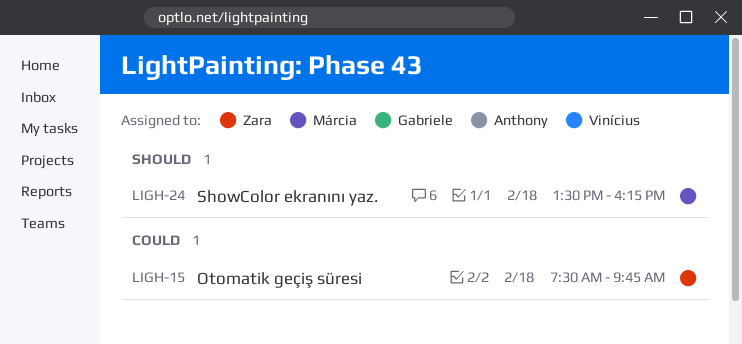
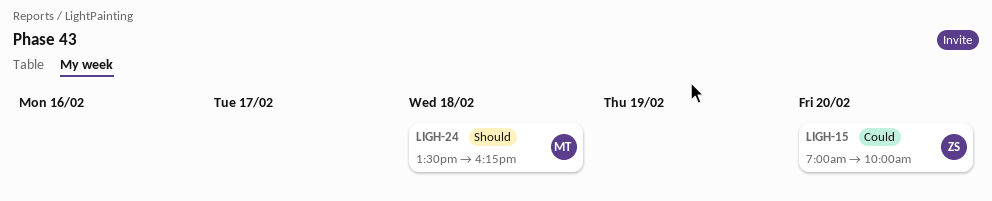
LIGH-15, day: Feb 18 -> Feb 20
LIGH-15, begins: 07:30 -> 07:00
LIGH-15, ends: 09:45 -> 10:00

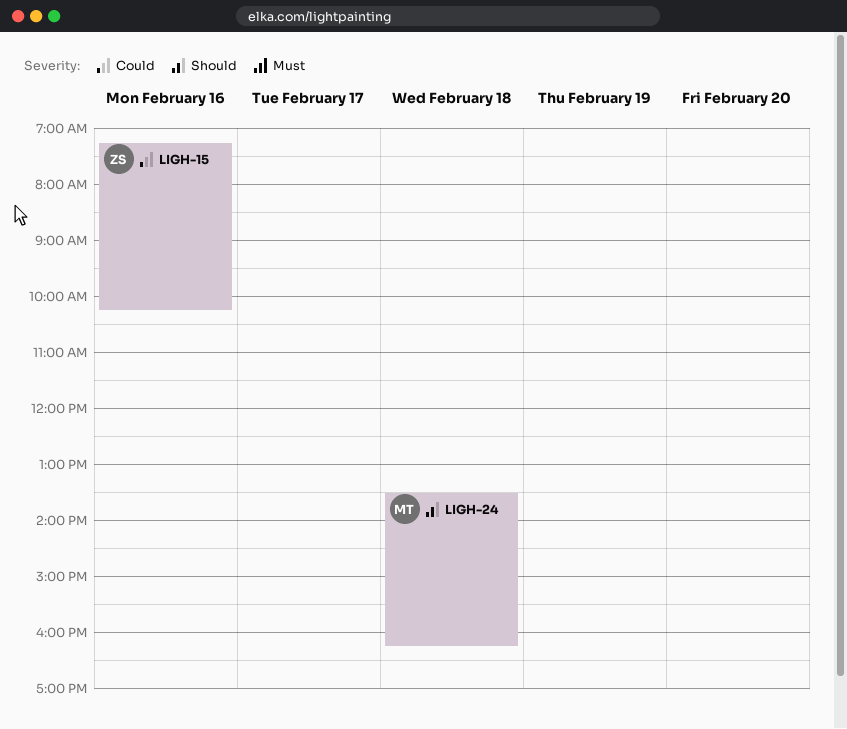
LIGH-15, day: Feb 20 -> Feb 16
LIGH-15, begins: 07:00 -> 07:15
LIGH-15, ends: 10:00 -> 10:15

